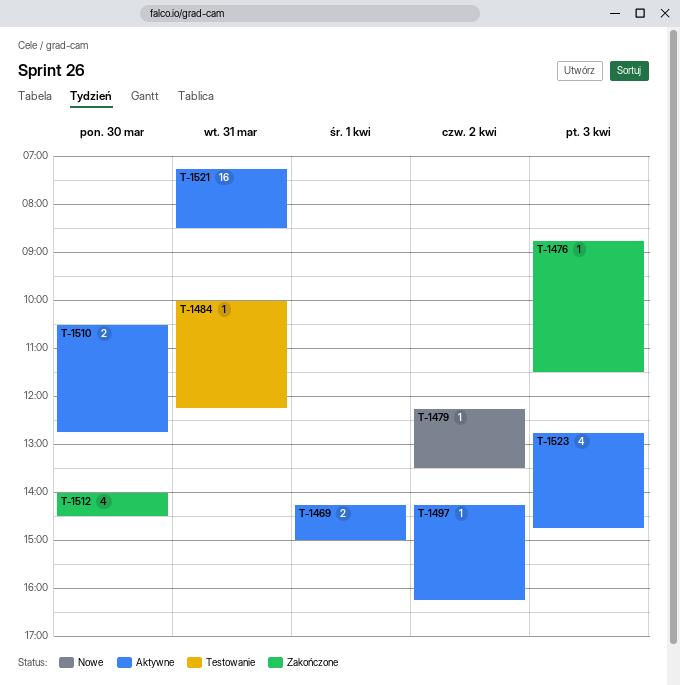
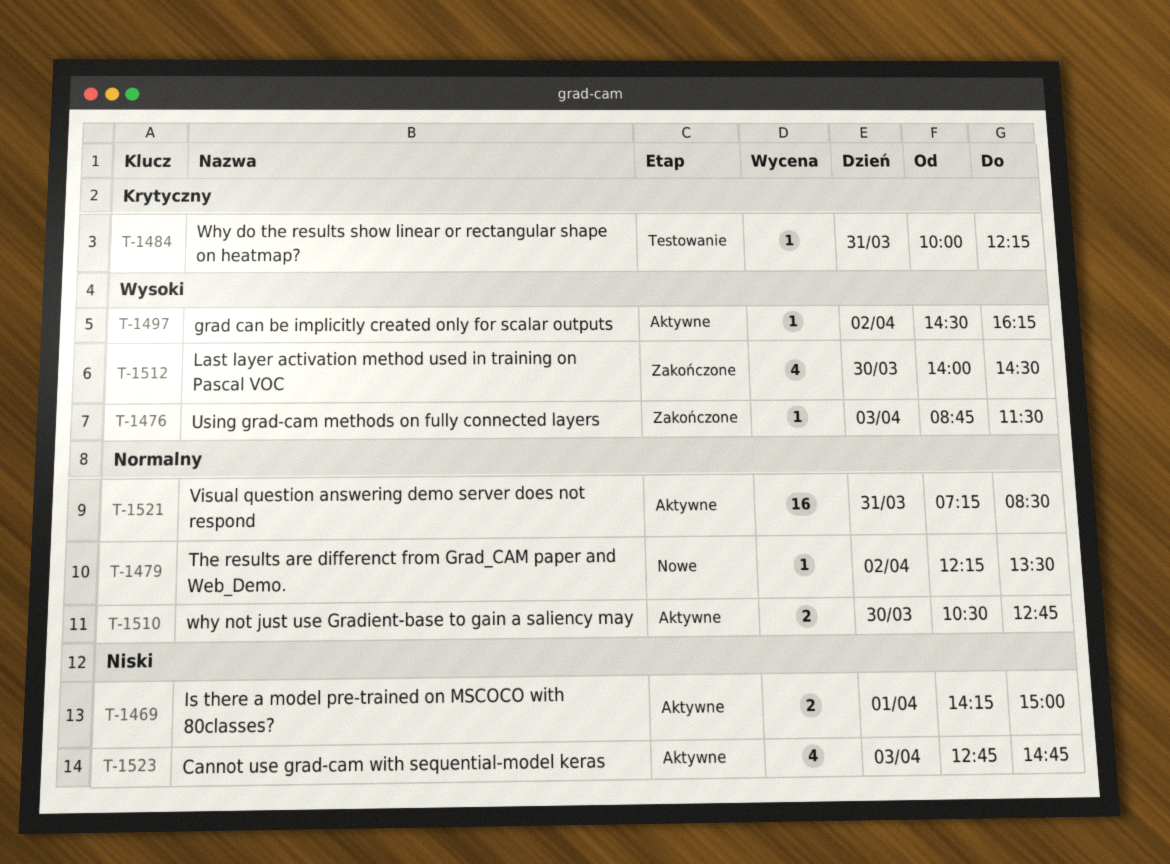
T-1497, begins: 14:15 -> 14:30

